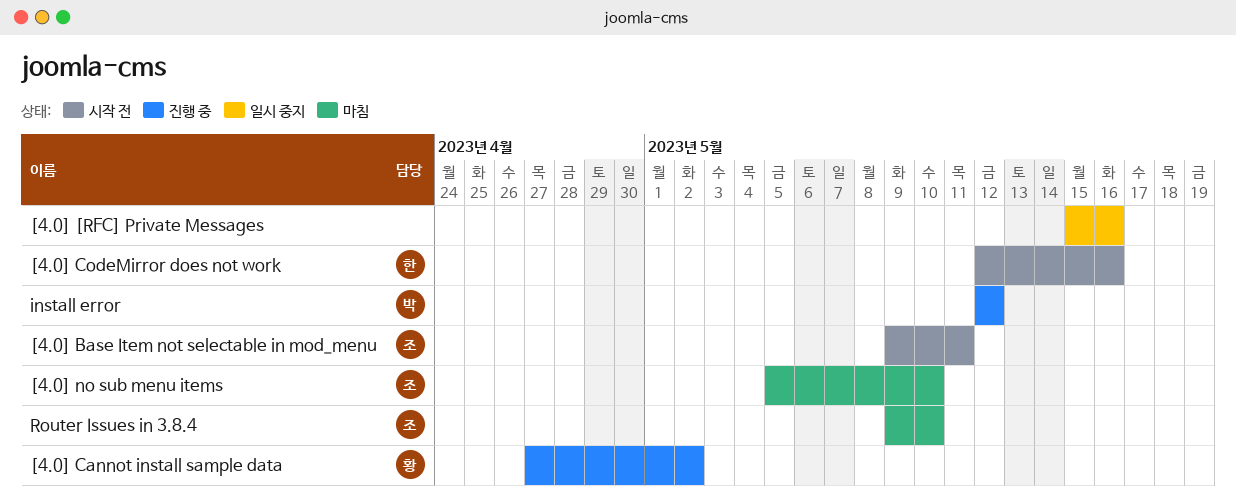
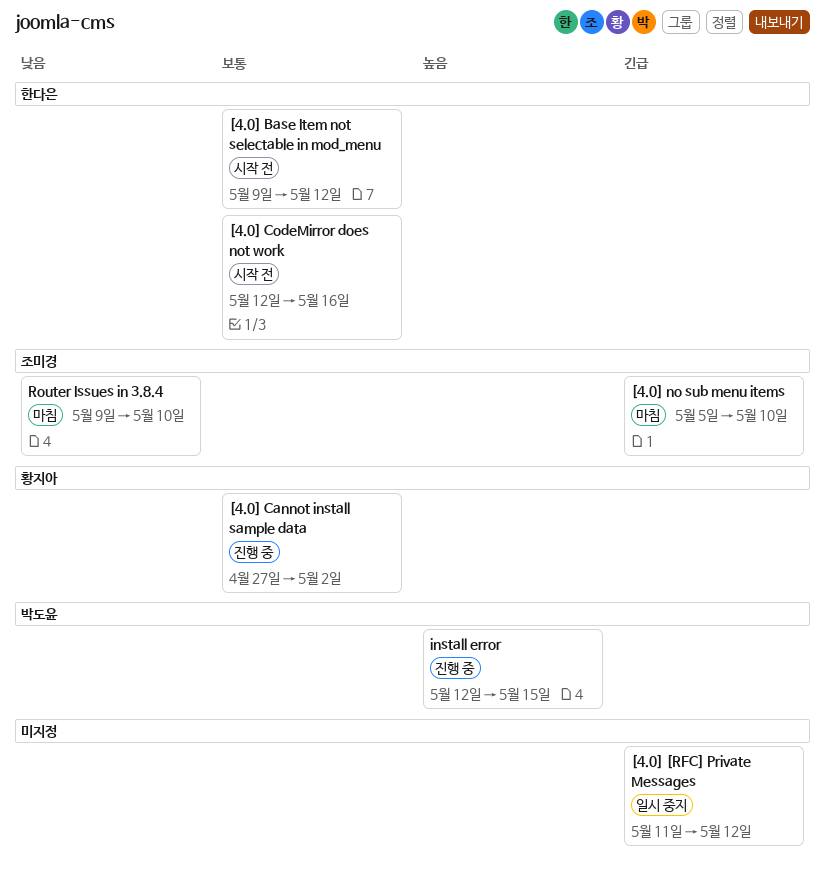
[4.0] [RFC] Private Messages, start: May 15 -> May 11
[4.0] [RFC] Private Messages, due: May 16 -> May 12
[4.0] Base Item not selectable in mod_menu, owner: 조미경 -> 한다은
[4.0] Base Item not selectable in mod_menu, due: May 11 -> May 12
install error, due: May 12 -> May 15

